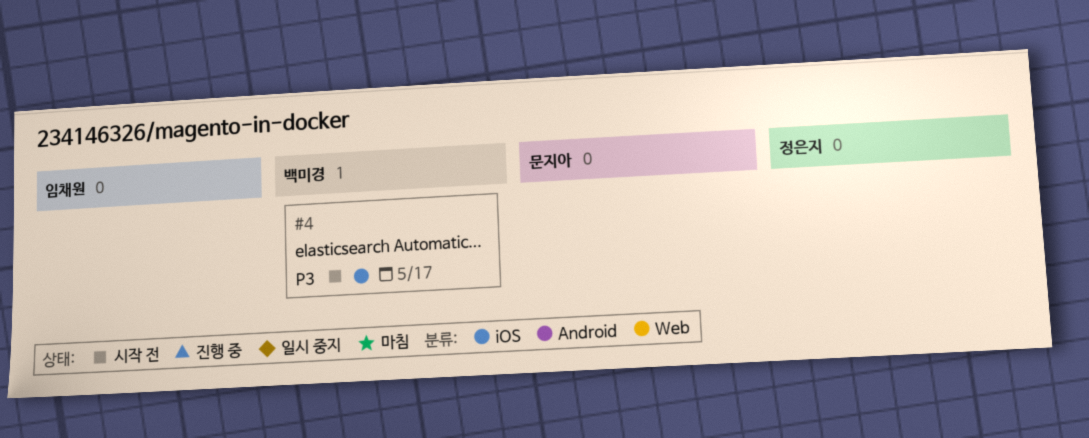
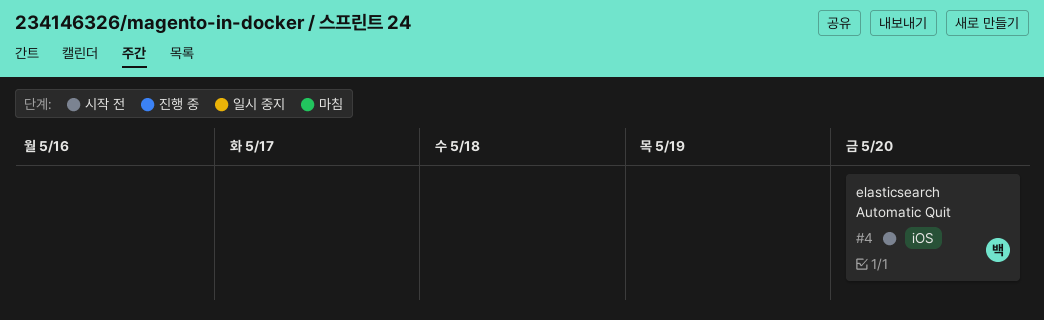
#4, due: May 17 -> May 20

